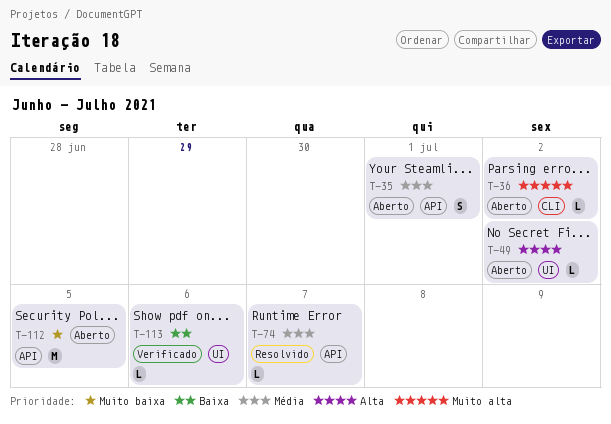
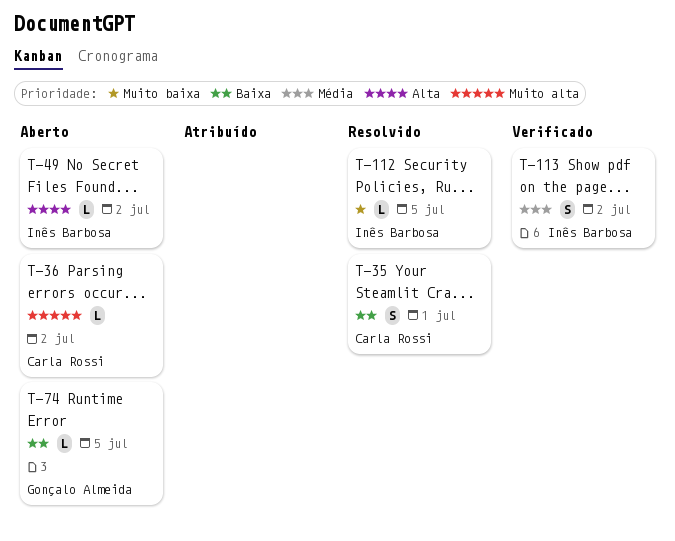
T-35, status: Aberto -> Resolvido
T-35, priority: Média -> Baixa
T-74, status: Resolvido -> Aberto
T-74, priority: Média -> Baixa
T-74, due: Jul 7 -> Jul 5
T-112, status: Aberto -> Resolvido
T-112, estimate: M -> L
T-113, priority: Baixa -> Média
T-113, estimate: L -> S
T-113, due: Jul 6 -> Jul 2

